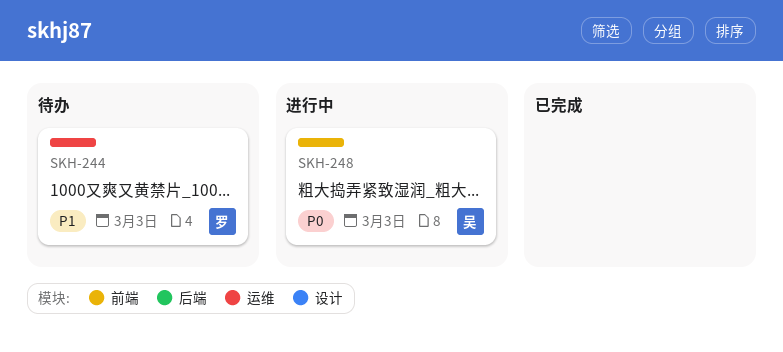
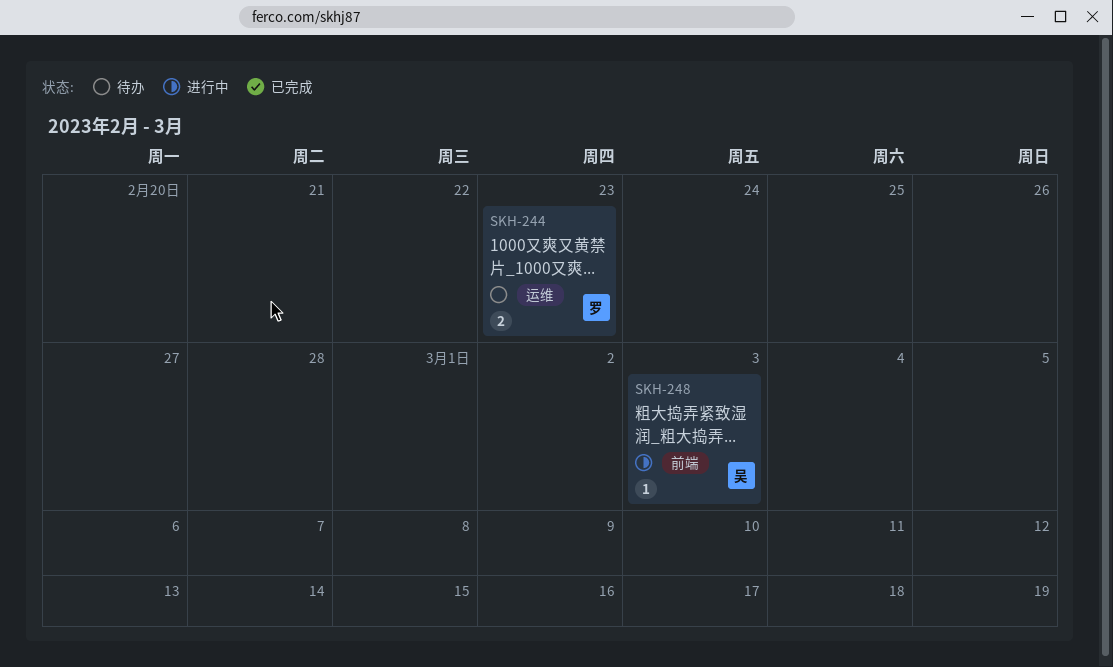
SKH-244, due: Mar 3 -> Feb 23

